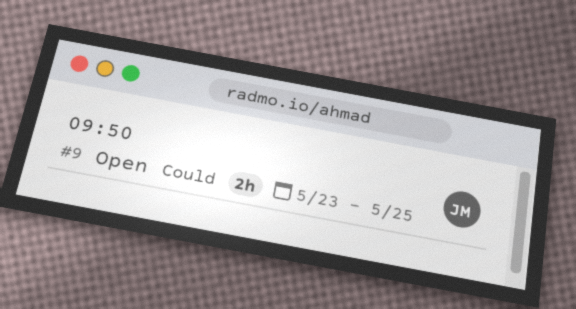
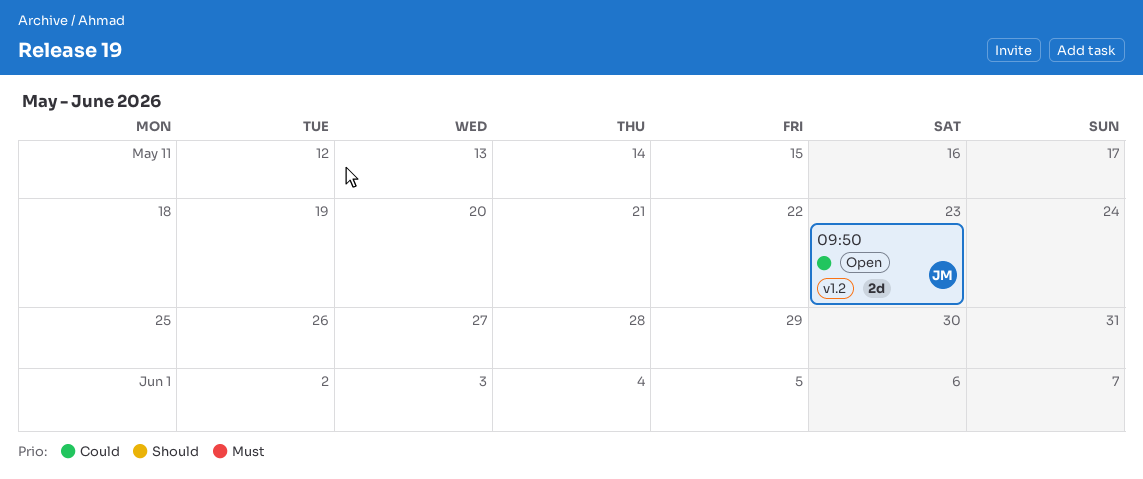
09:50, estimate: 2h -> 2d
09:50, due: May 25 -> May 23

